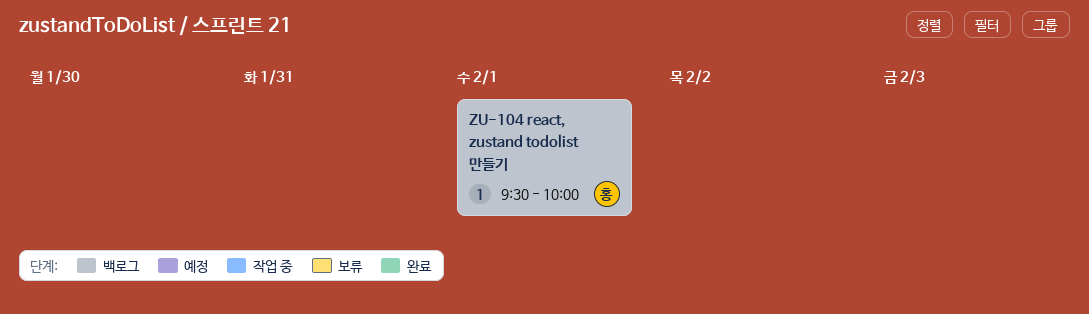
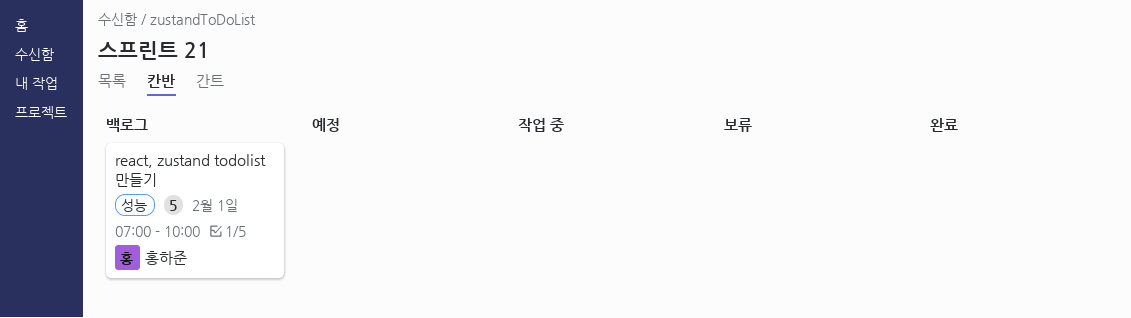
react, zustand todolist 만들기, estimate: 1 -> 5
react, zustand todolist 만들기, begins: 09:30 -> 07:00

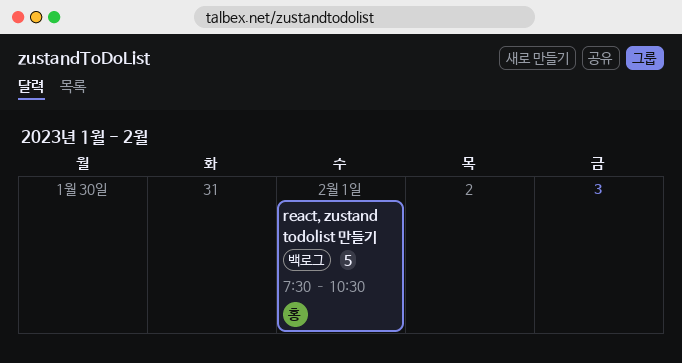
react, zustand todolist 만들기, begins: 07:00 -> 07:30
react, zustand todolist 만들기, ends: 10:00 -> 10:30

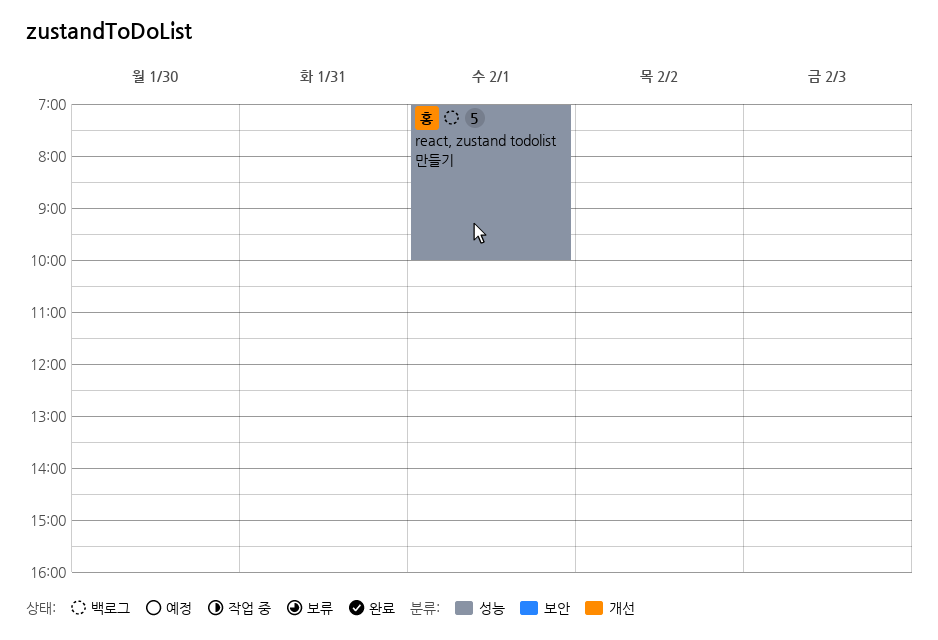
react, zustand todolist 만들기, begins: 07:30 -> 07:00
react, zustand todolist 만들기, ends: 10:30 -> 10:00

